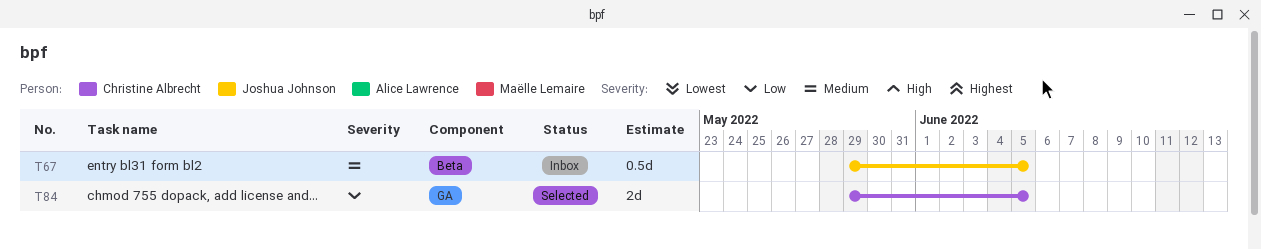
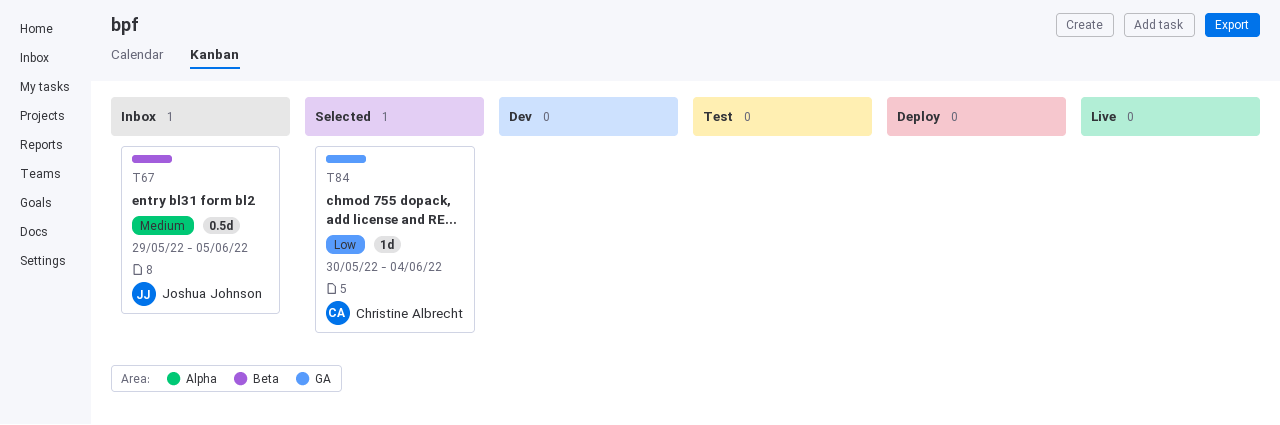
T84, estimate: 2d -> 1d
T84, start: May 29 -> May 30
T84, due: Jun 5 -> Jun 4

